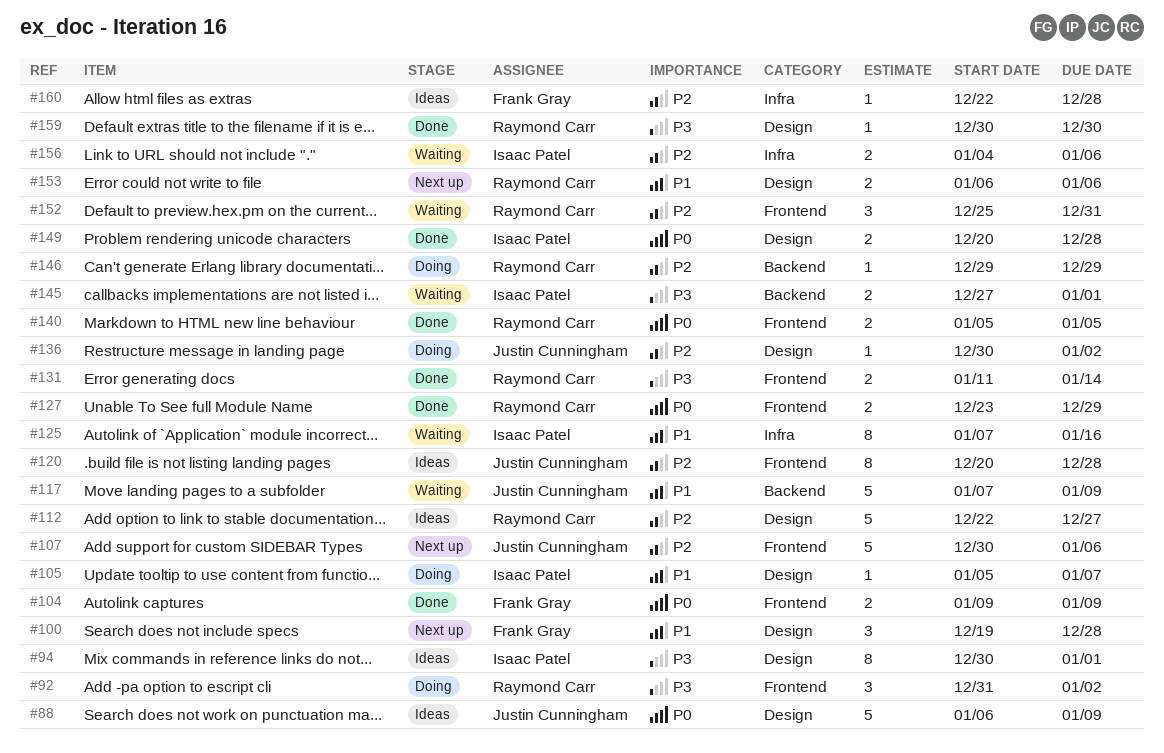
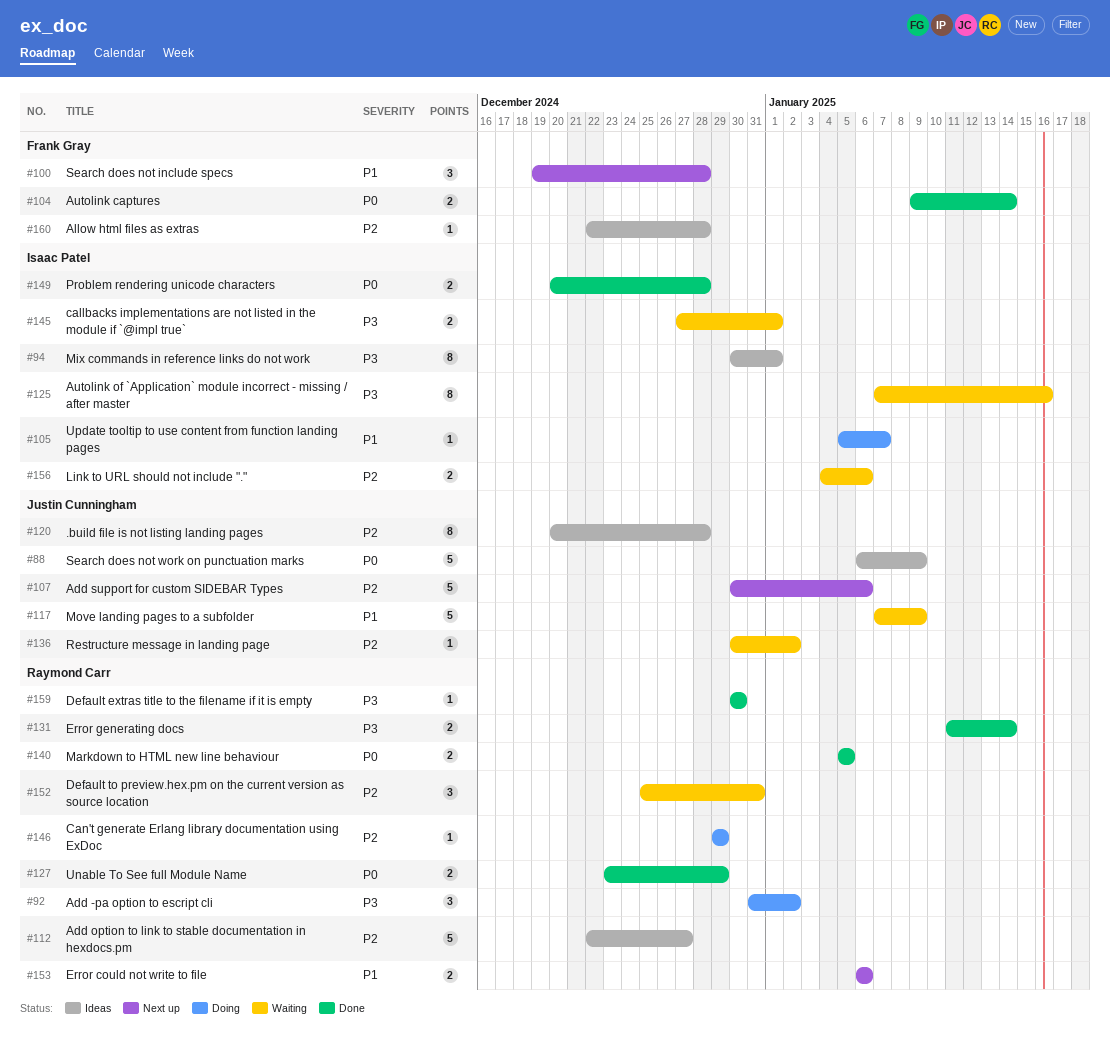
#104, due: Jan 9 -> Jan 14
#125, priority: P1 -> P3
#136, status: Doing -> Waiting

